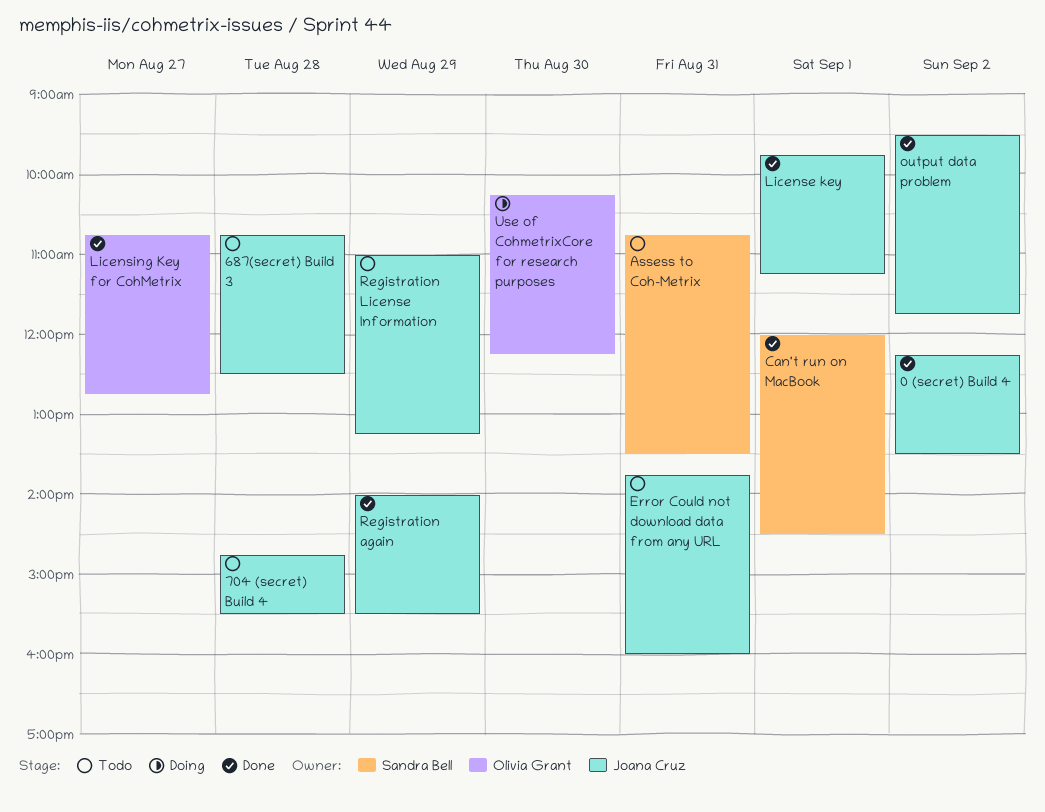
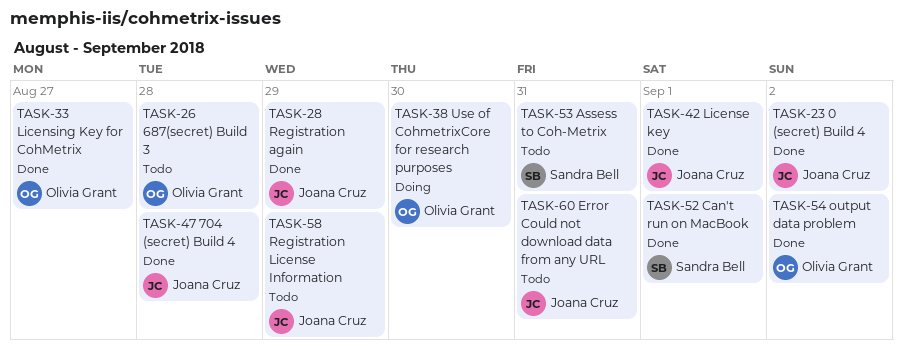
687(secret) Build 3, owner: Joana Cruz -> Olivia Grant
704 (secret) Build 4, status: Todo -> Done
output data problem, owner: Joana Cruz -> Olivia Grant

